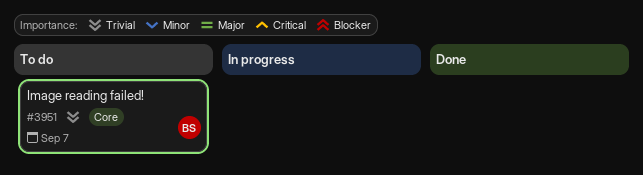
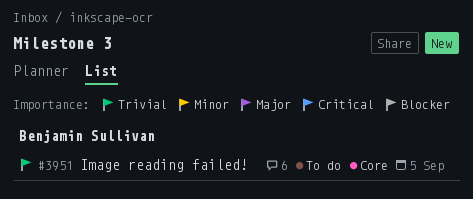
#3951, due: Sep 7 -> Sep 5

